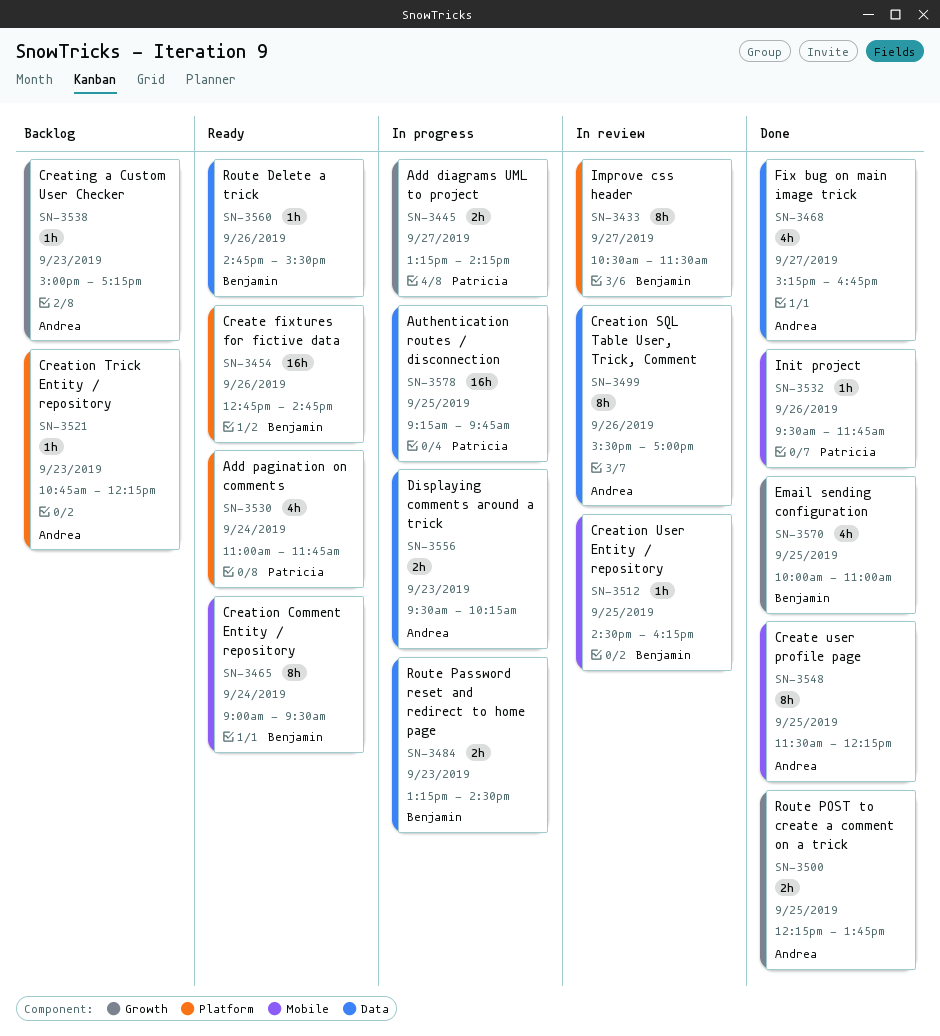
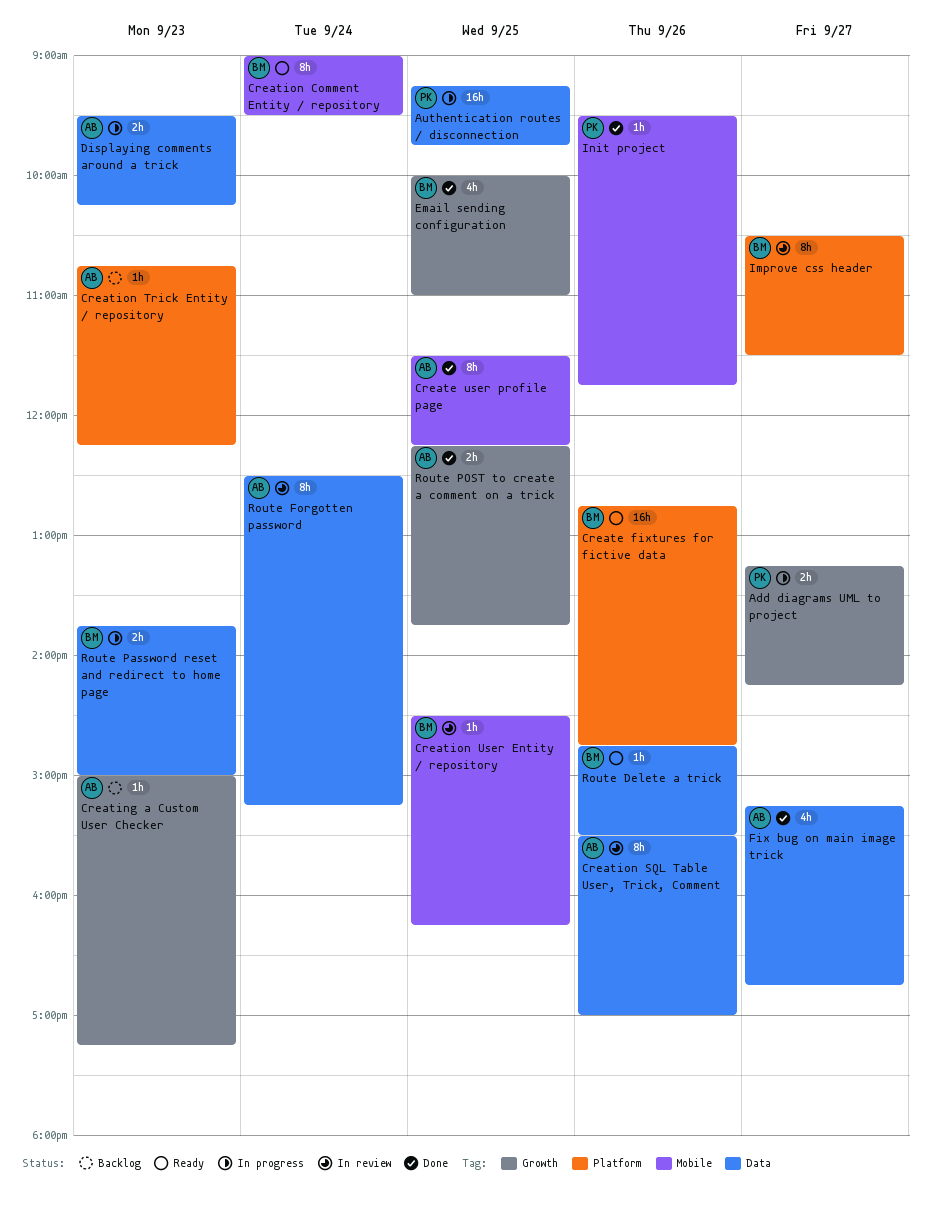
Add pagination on comments: present -> none
Route Forgotten password: none -> present
Route Password reset and redirect to home page, begins: 13:15 -> 13:45
Route Password reset and redirect to home page, ends: 14:30 -> 15:00

